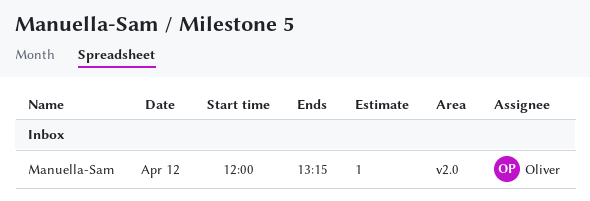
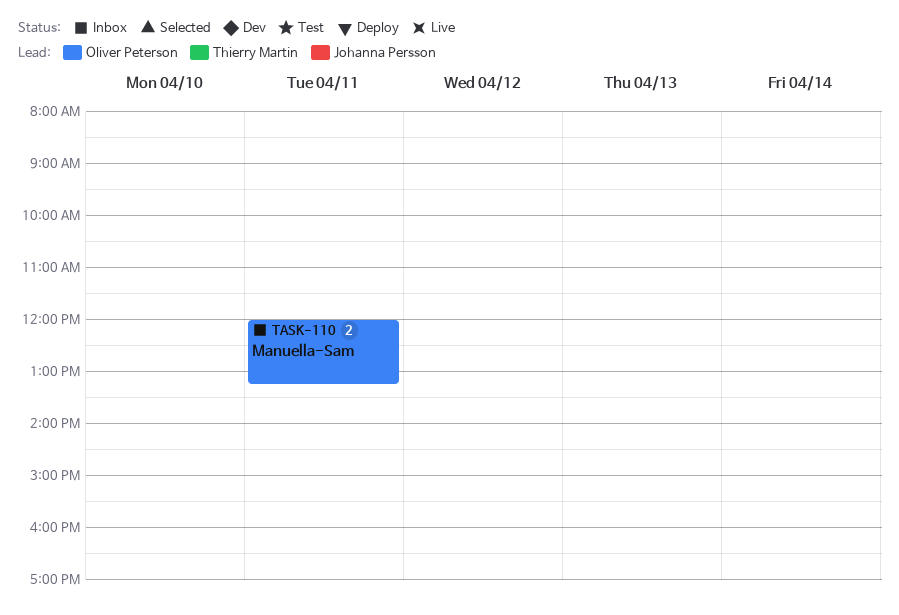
Manuella-Sam, estimate: 1 -> 2
Manuella-Sam, day: Apr 12 -> Apr 11

